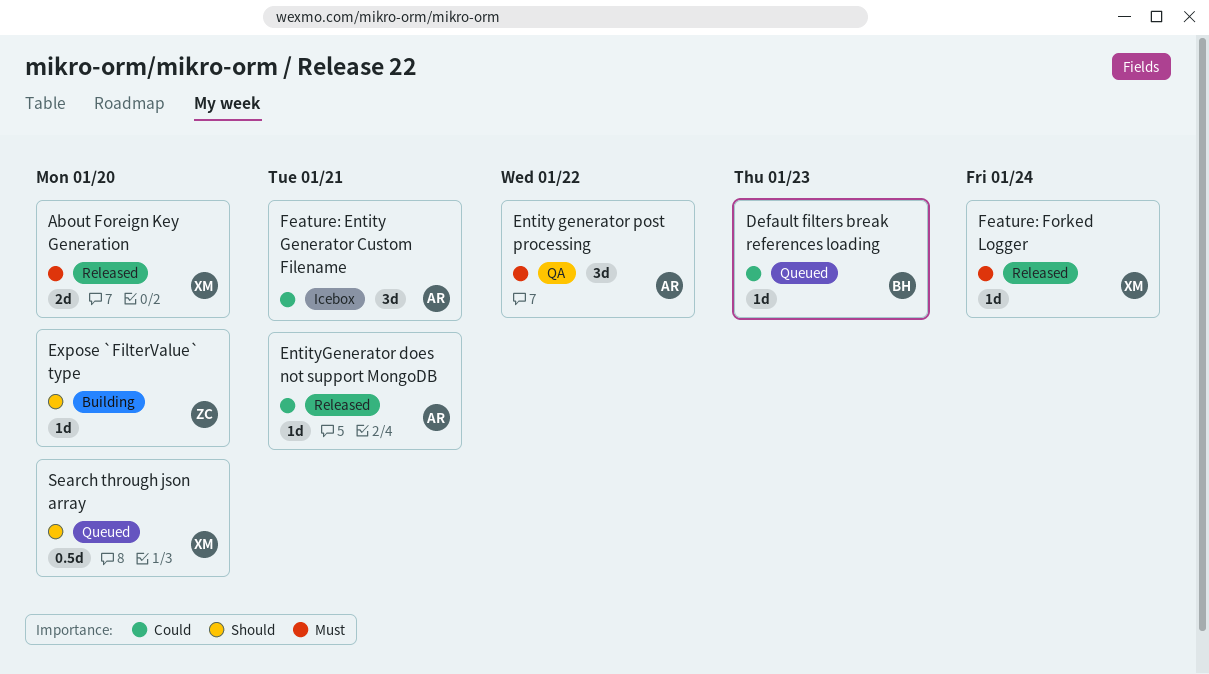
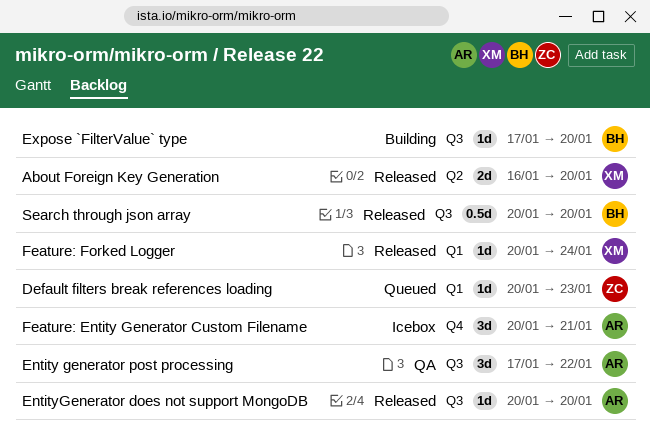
Default filters break references loading, owner: BH -> ZC
EntityGenerator does not support MongoDB, due: Jan 21 -> Jan 20
Expose `FilterValue` type, owner: ZC -> BH
Search through json array, status: Queued -> Released
Search through json array, owner: XM -> BH

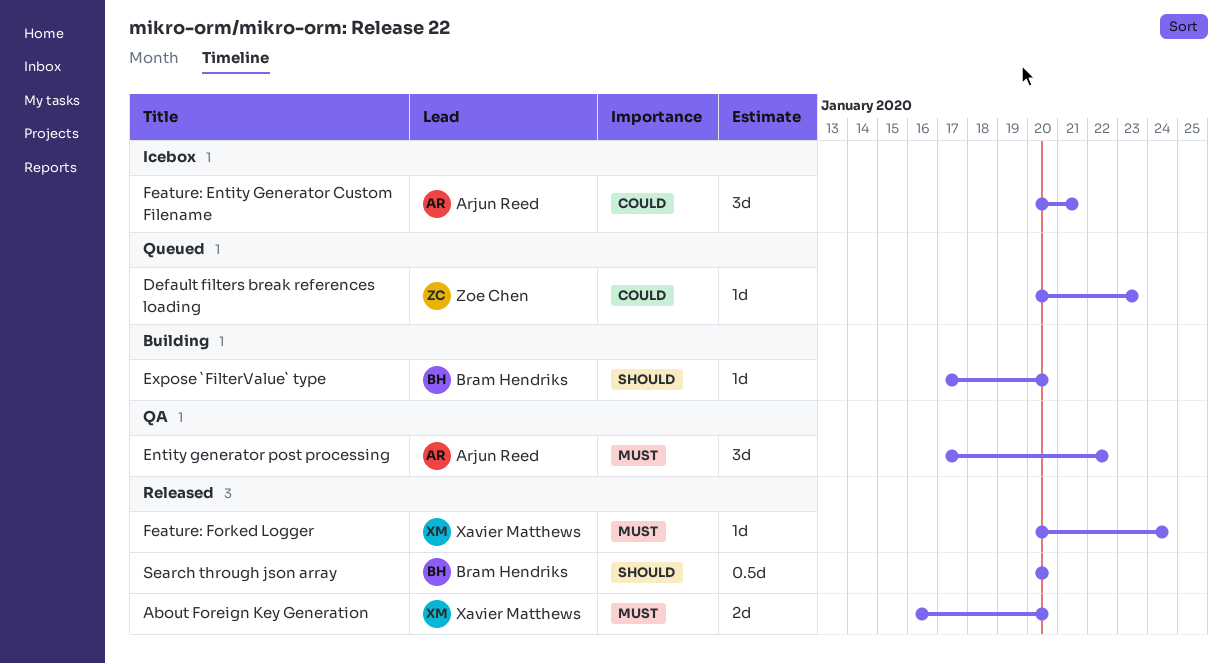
EntityGenerator does not support MongoDB: present -> none

